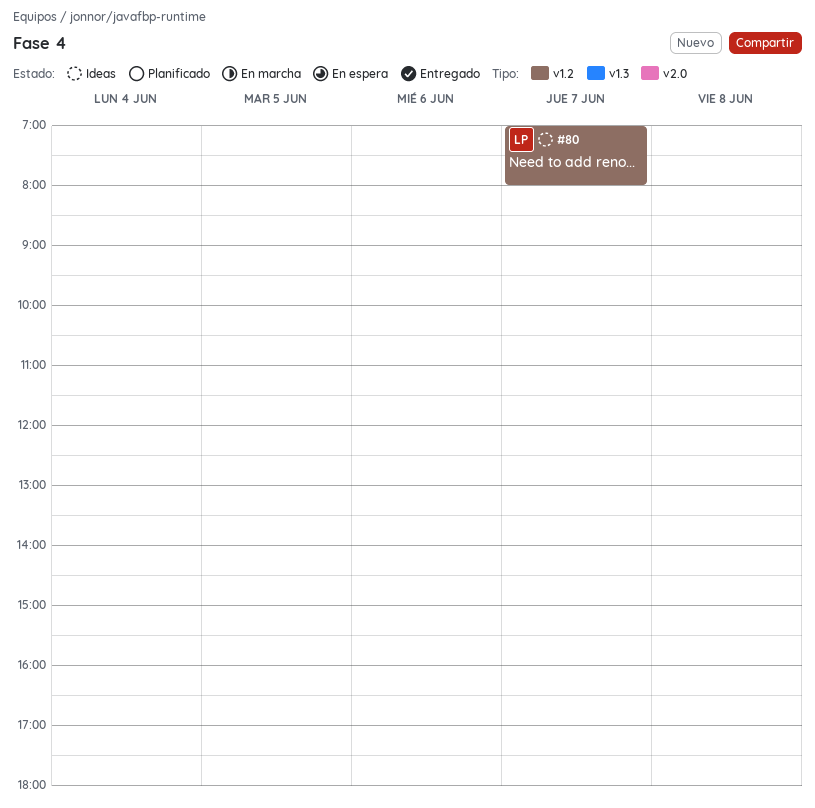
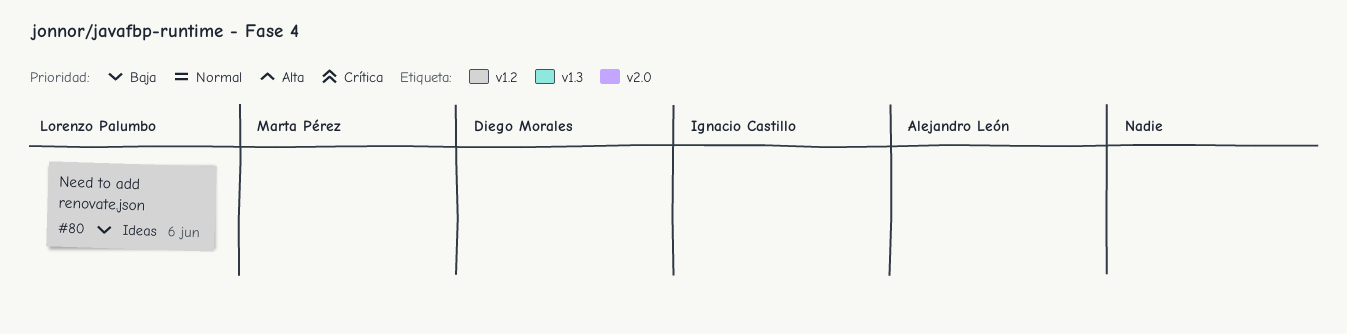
#80, day: Jun 7 -> Jun 6

